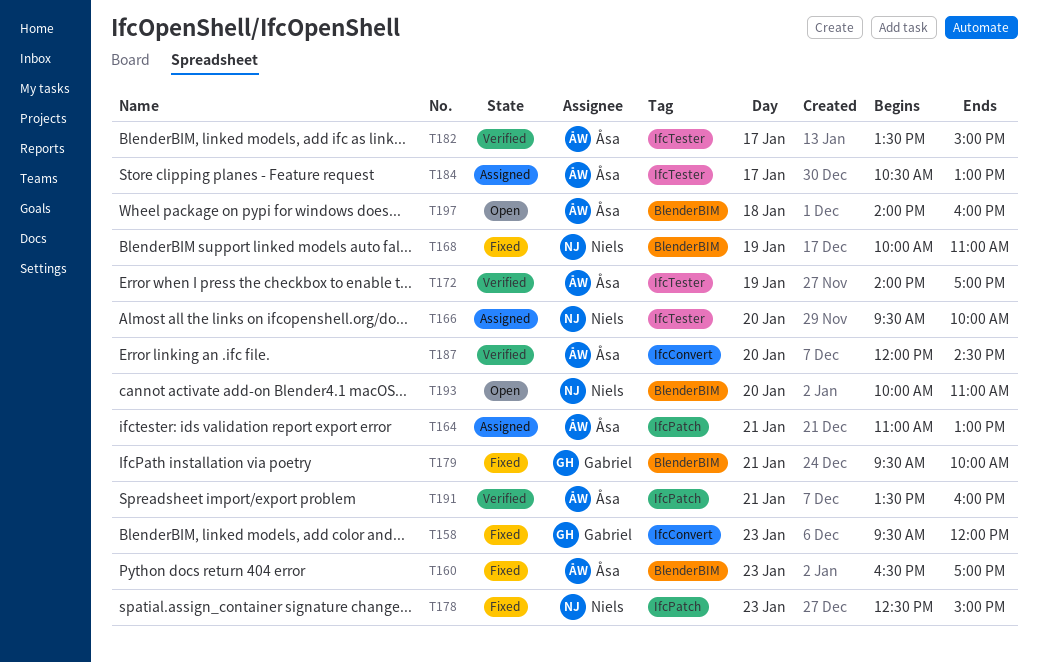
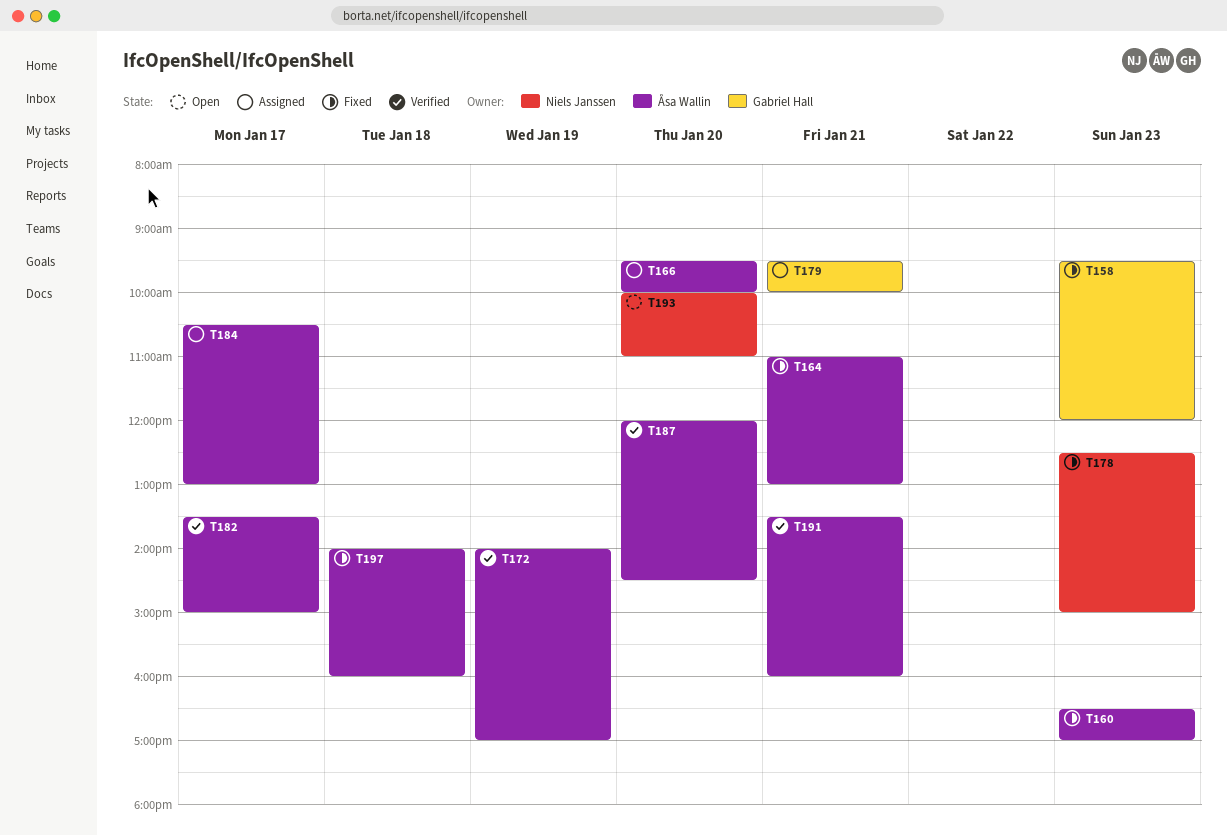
T164, status: Assigned -> Fixed
T166, owner: Niels Janssen -> Åsa Wallin
T168: present -> none
T179, status: Fixed -> Assigned
T197, status: Open -> Fixed

